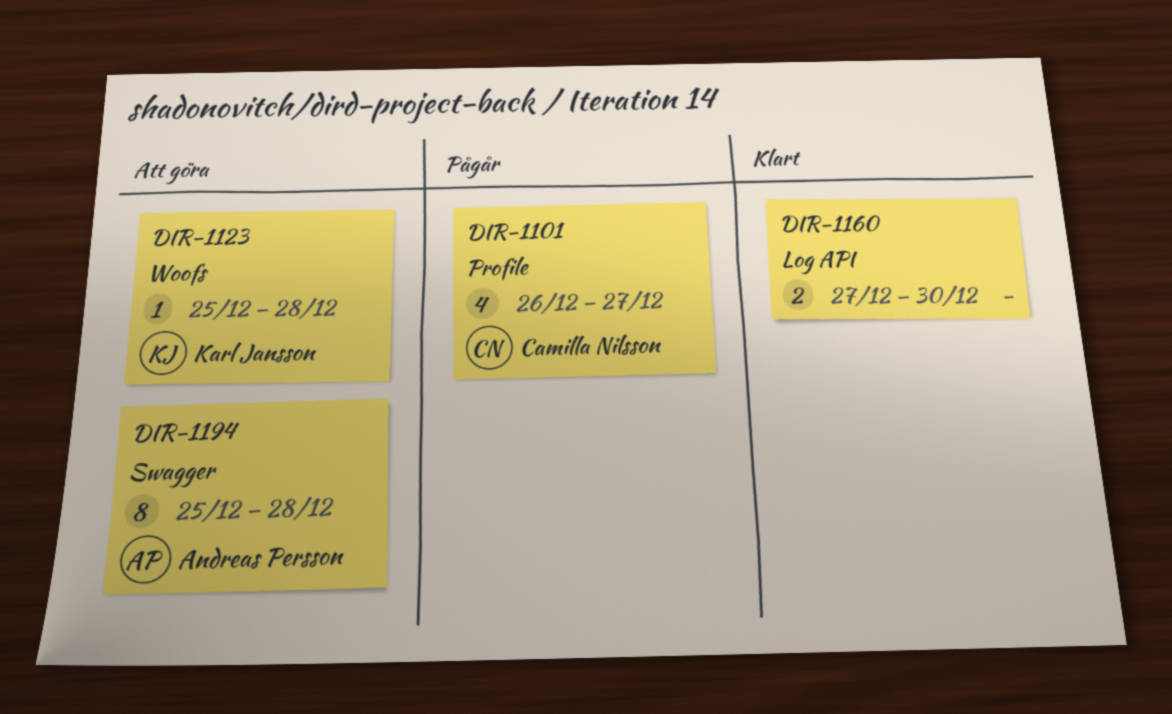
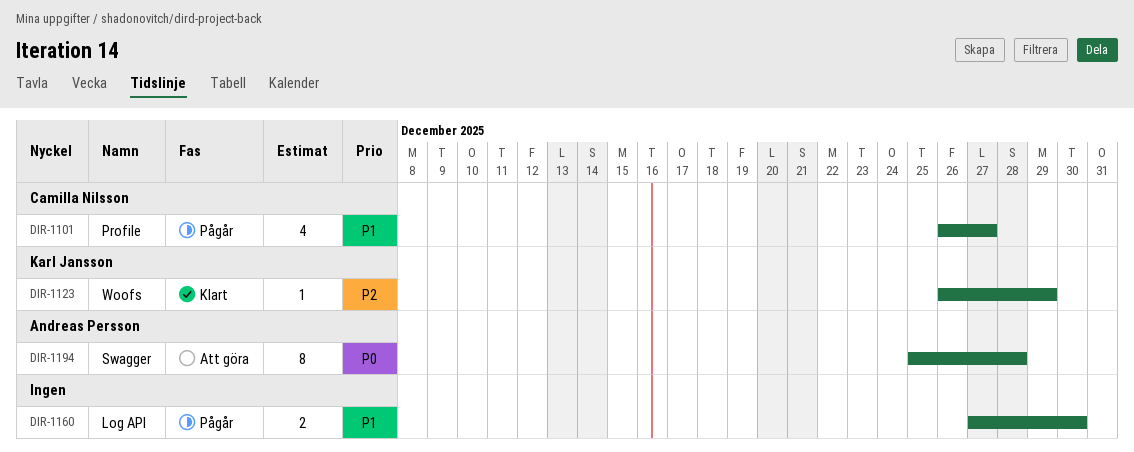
DIR-1123, status: Att göra -> Klart
DIR-1123, start: Dec 25 -> Dec 26
DIR-1123, due: Dec 28 -> Dec 29
DIR-1160, status: Klart -> Pågår

